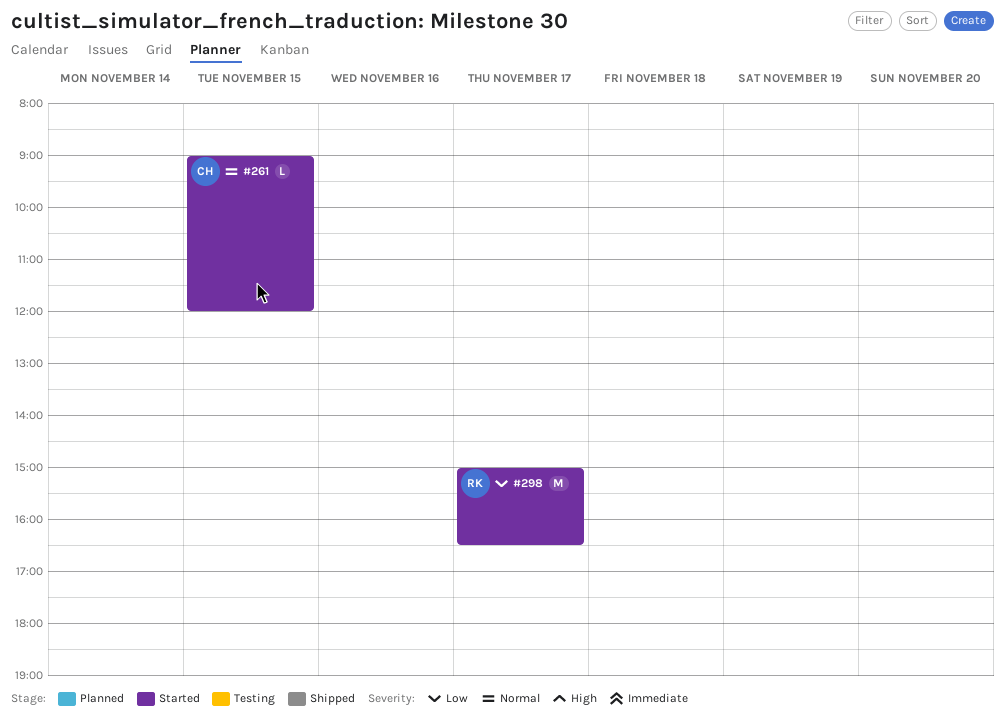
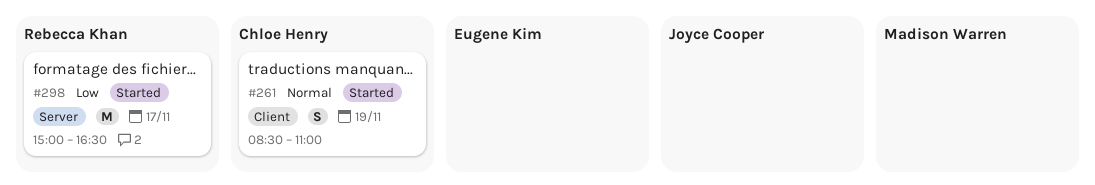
#261, estimate: L -> S
#261, day: Nov 15 -> Nov 19
#261, begins: 09:00 -> 08:30
#261, ends: 12:00 -> 11:00

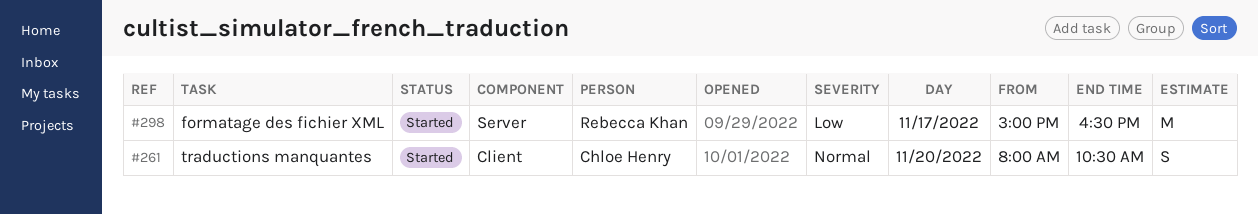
#261, day: Nov 19 -> Nov 20
#261, begins: 08:30 -> 08:00
#261, ends: 11:00 -> 10:30

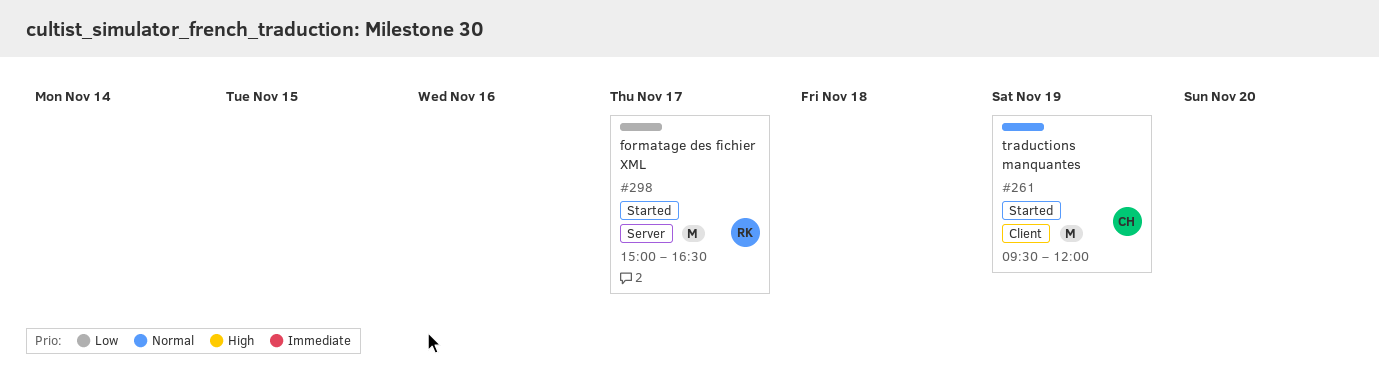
#261, estimate: S -> M
#261, day: Nov 20 -> Nov 19
#261, begins: 08:00 -> 09:30
#261, ends: 10:30 -> 12:00

